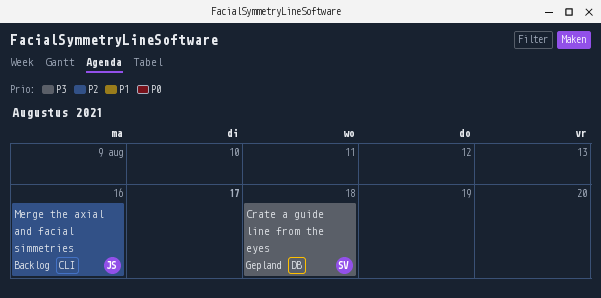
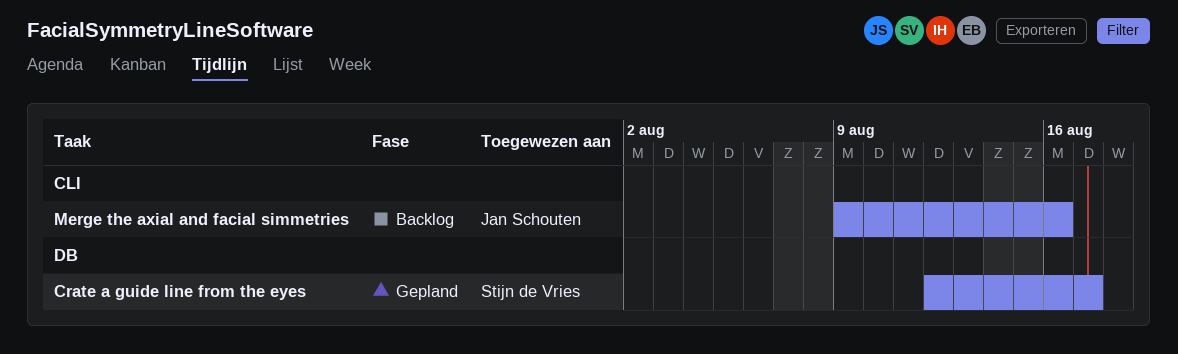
Crate a guide line from the eyes, due: Aug 18 -> Aug 17

